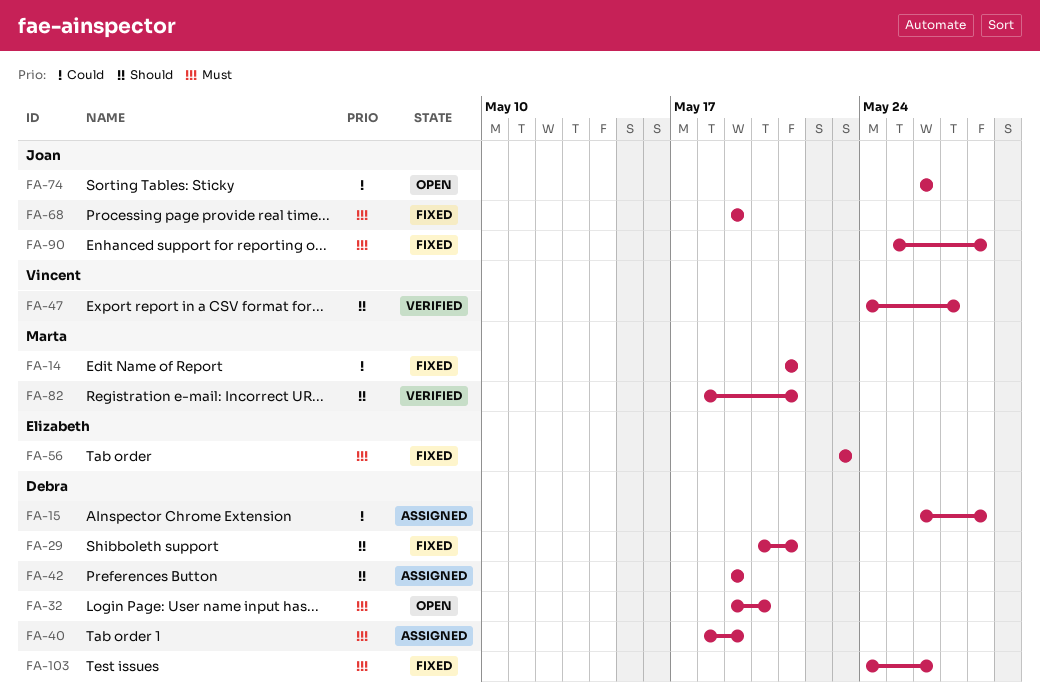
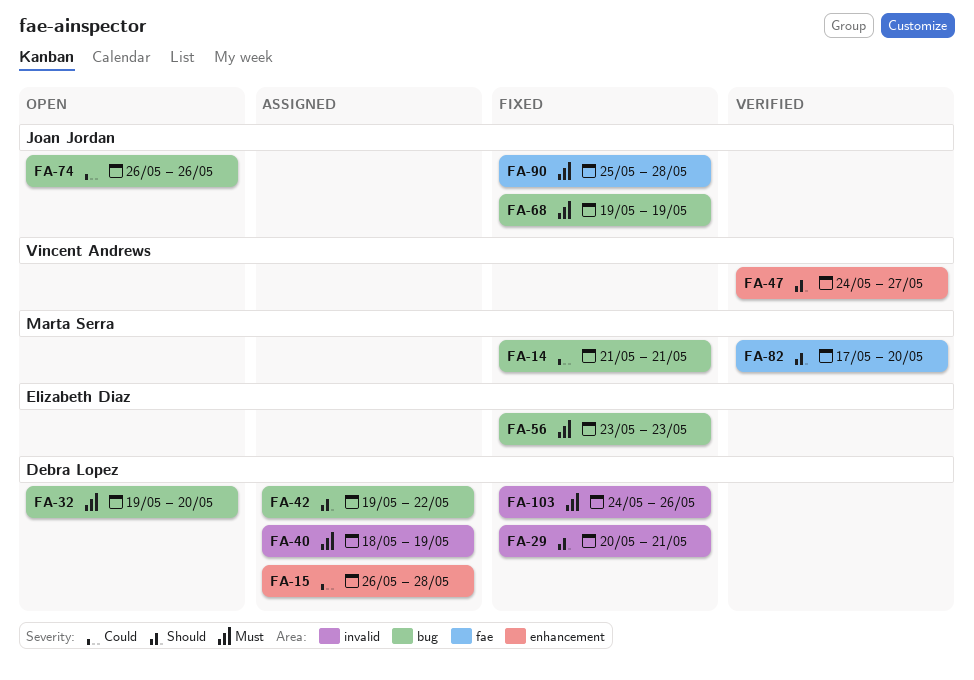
FA-42, due: May 19 -> May 22
FA-82, start: May 18 -> May 17
FA-82, due: May 21 -> May 20

